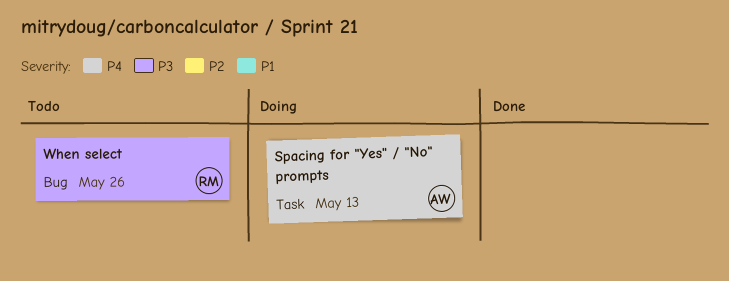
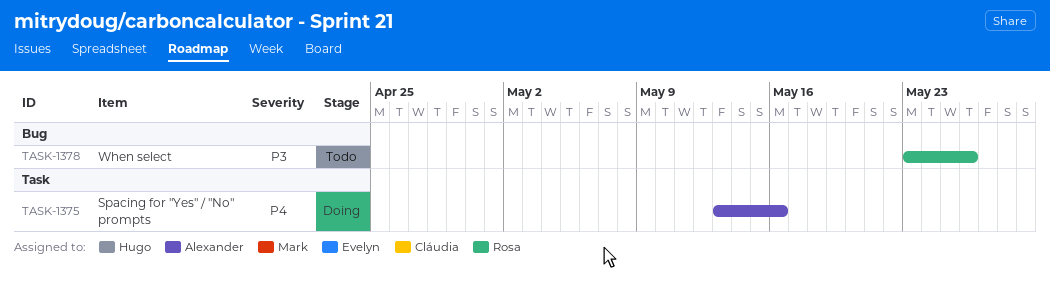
Spacing for "Yes" / "No" prompts, due: May 13 -> May 16

